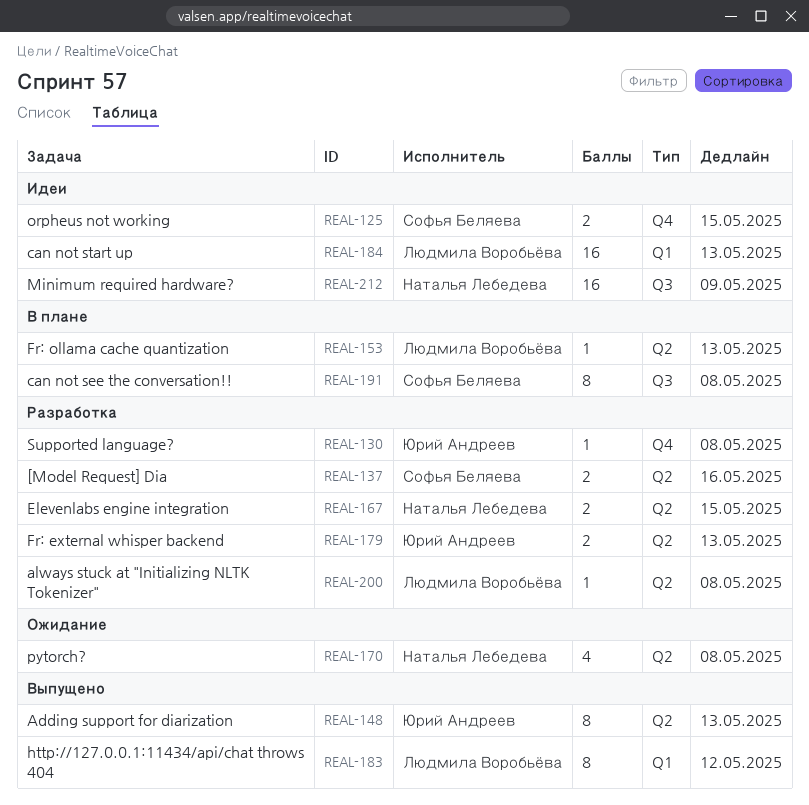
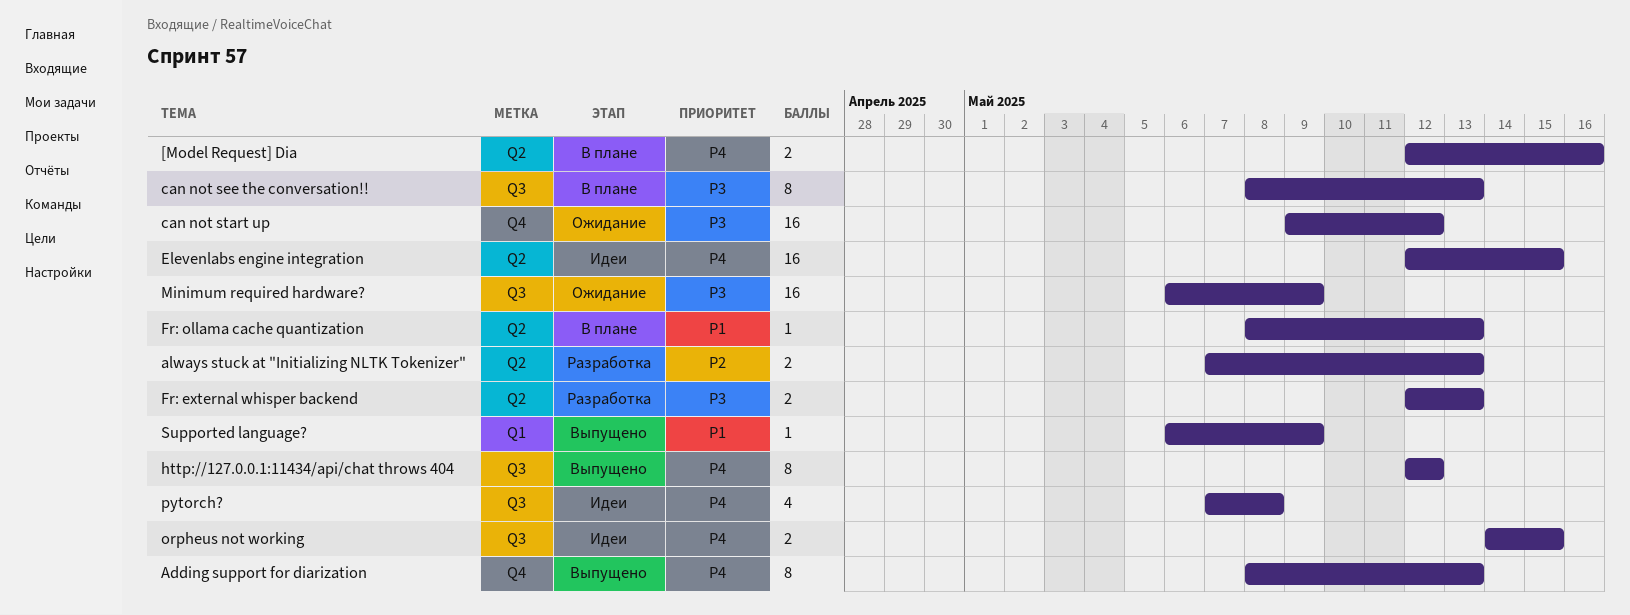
[Model Request] Dia, status: Разработка -> В плане
Adding support for diarization, label: Q2 -> Q4
always stuck at "Initializing NLTK Tokenizer", estimate: 1 -> 2
always stuck at "Initializing NLTK Tokenizer", due: May 8 -> May 13
can not see the conversation!!, due: May 8 -> May 13
can not start up, status: Идеи -> Ожидание
can not start up, label: Q1 -> Q4
can not start up, due: May 13 -> May 12
Elevenlabs engine integration, status: Разработка -> Идеи
Elevenlabs engine integration, estimate: 2 -> 16
http://127.0.0.1:11434/api/chat throws 404, label: Q1 -> Q3
Minimum required hardware?, status: Идеи -> Ожидание
orpheus not working, label: Q4 -> Q3
pytorch?, status: Ожидание -> Идеи
pytorch?, label: Q2 -> Q3
Supported language?, status: Разработка -> Выпущено
Supported language?, label: Q4 -> Q1
Supported language?, due: May 8 -> May 9

